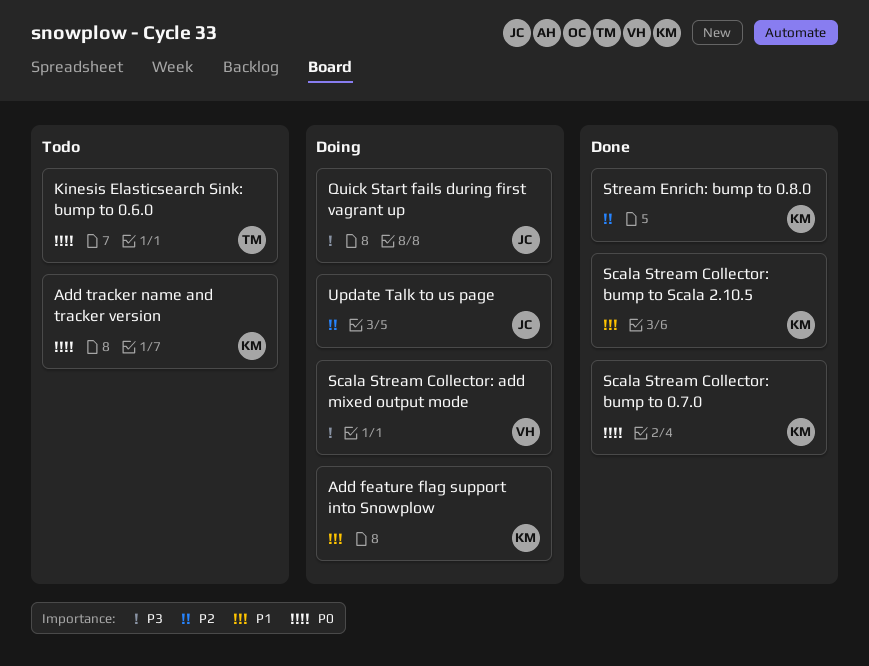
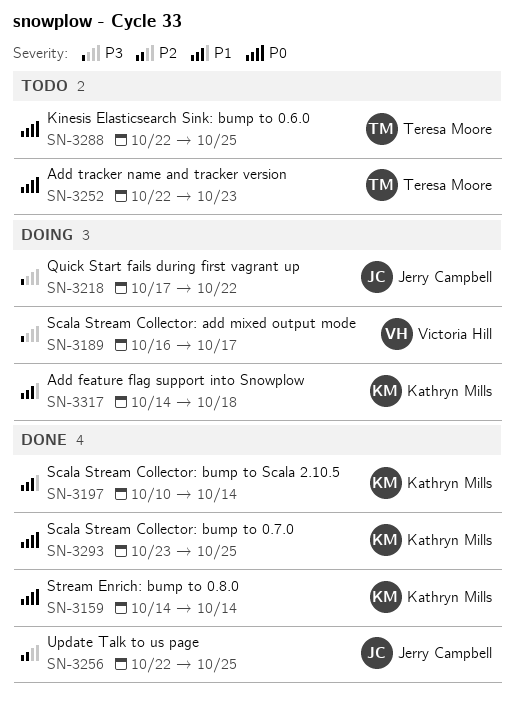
Add tracker name and tracker version, owner: Kathryn Mills -> Teresa Moore
Stream Enrich: bump to 0.8.0, priority: P2 -> P0
Update Talk to us page, status: Doing -> Done

